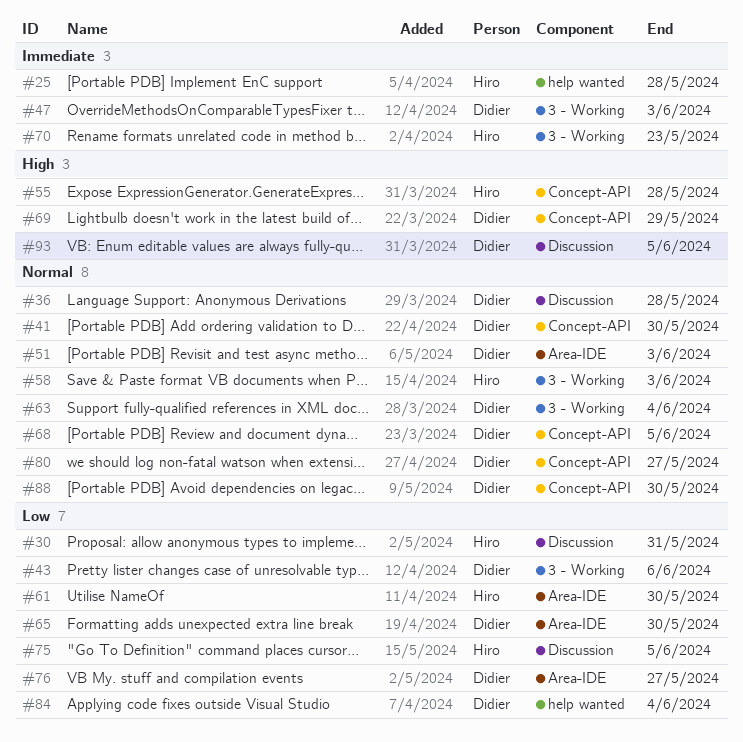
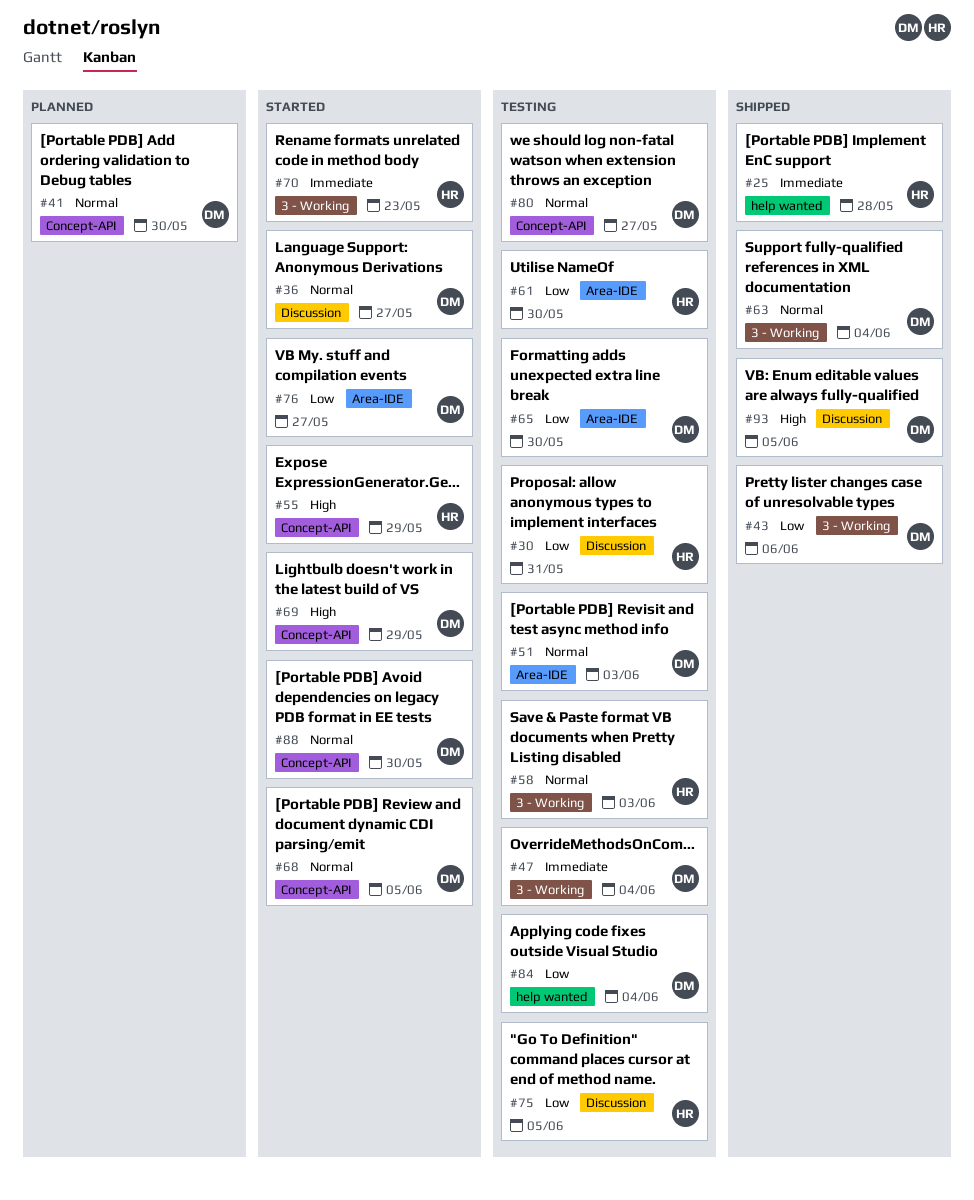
#36, due: May 28 -> May 27
#47, due: Jun 3 -> Jun 4
#55, due: May 28 -> May 29

